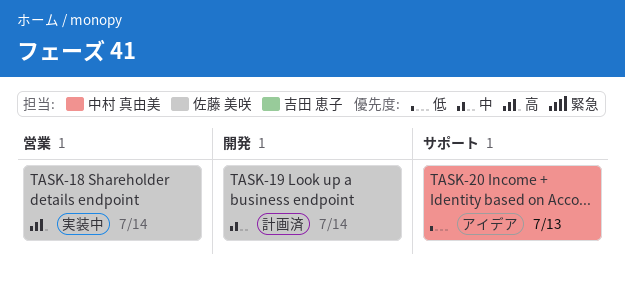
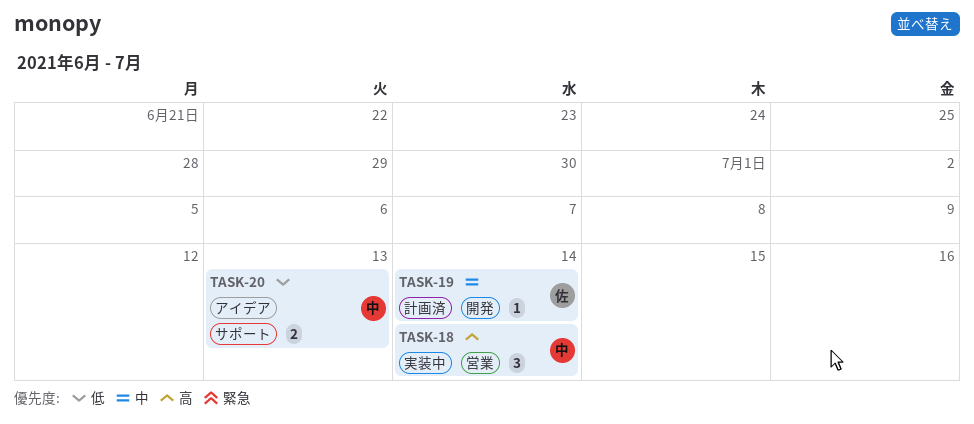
TASK-18, owner: 佐藤 美咲 -> 中村 真由美

